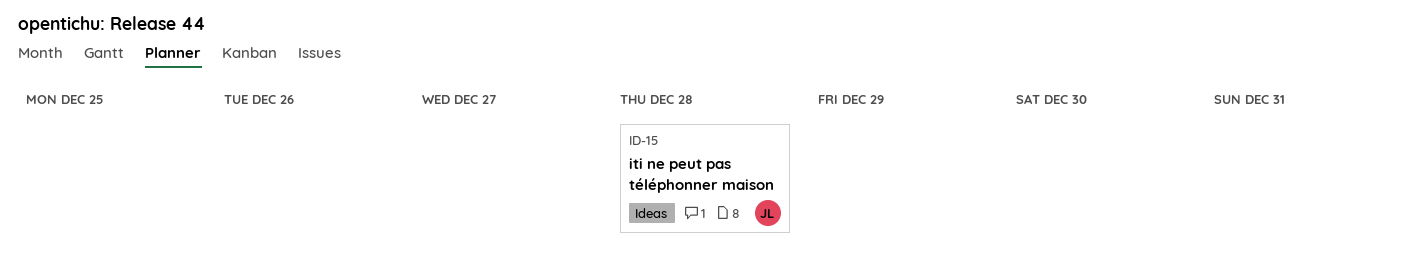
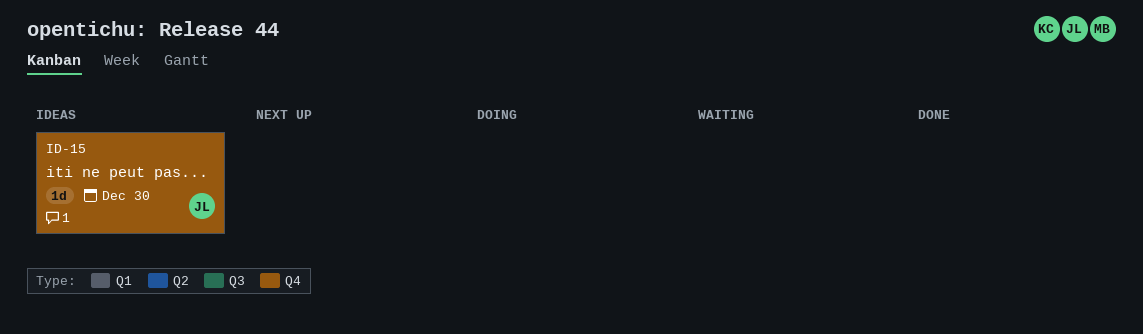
ID-15, due: Dec 28 -> Dec 30

